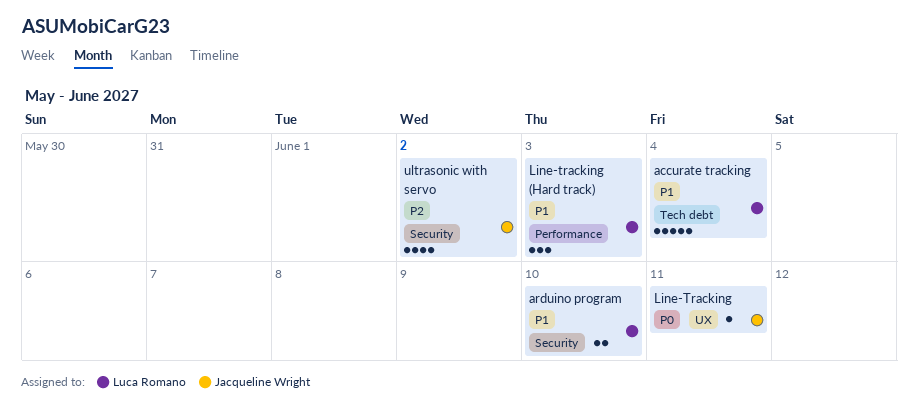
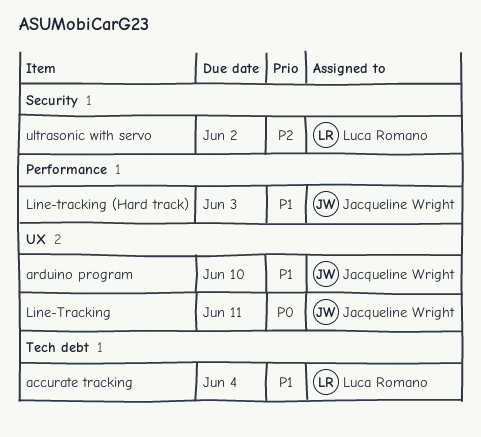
arduino program, owner: Luca Romano -> Jacqueline Wright
arduino program, label: Security -> UX
Line-tracking (Hard track), owner: Luca Romano -> Jacqueline Wright
ultrasonic with servo, owner: Jacqueline Wright -> Luca Romano

